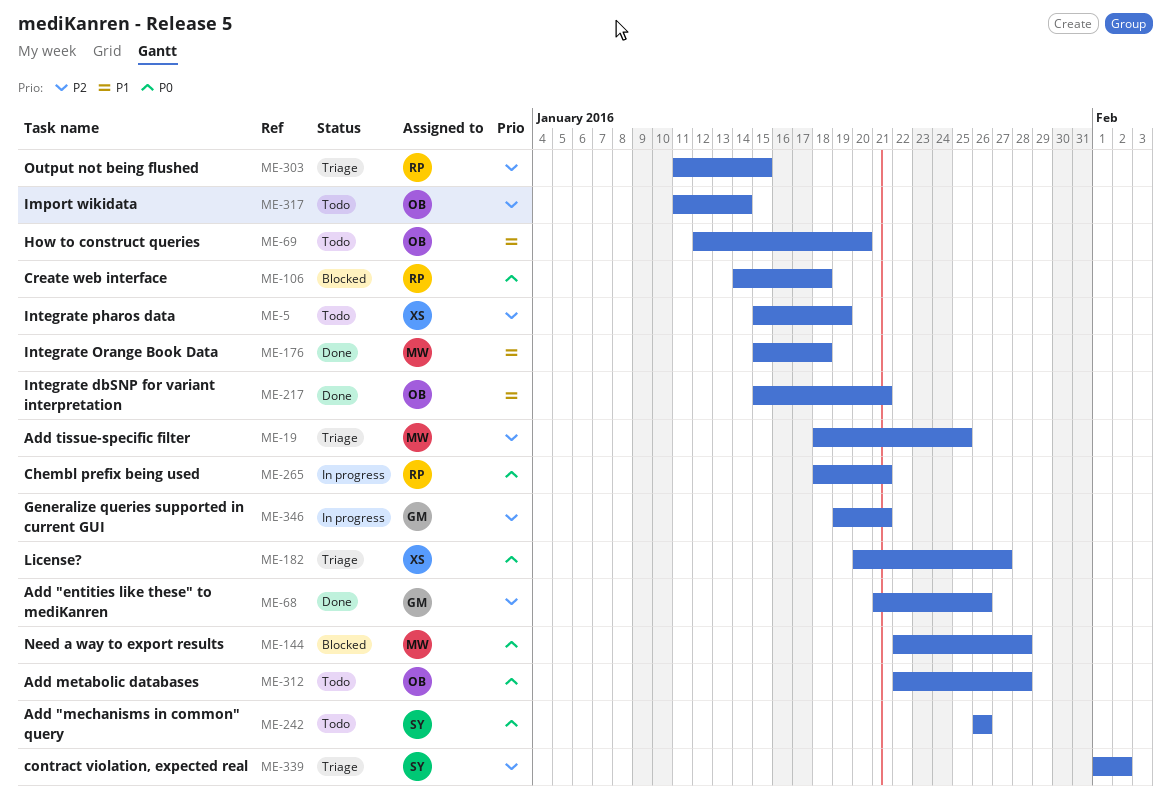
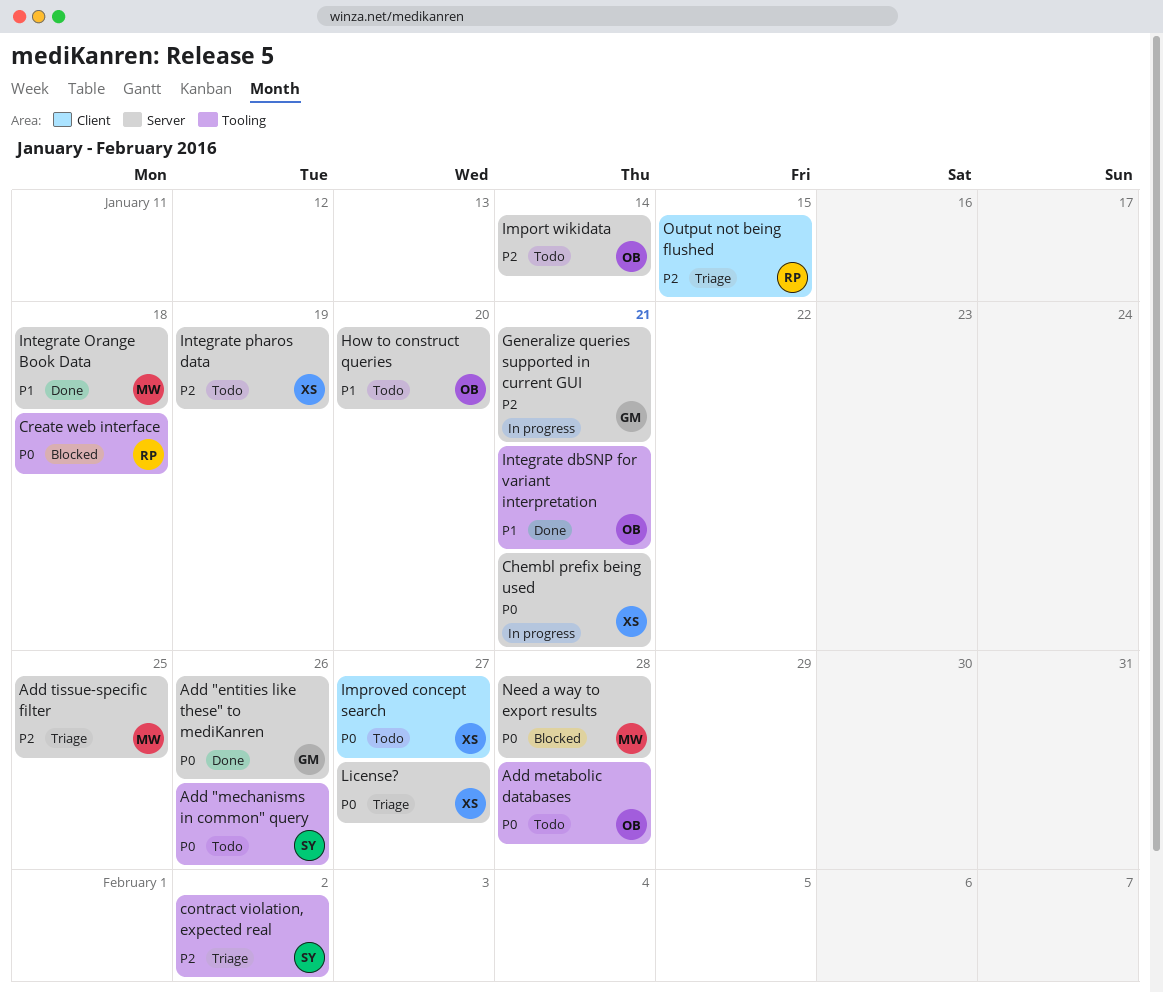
Add "entities like these" to mediKanren, priority: P2 -> P0
Chembl prefix being used, owner: RP -> XS
Improved concept search: none -> present

